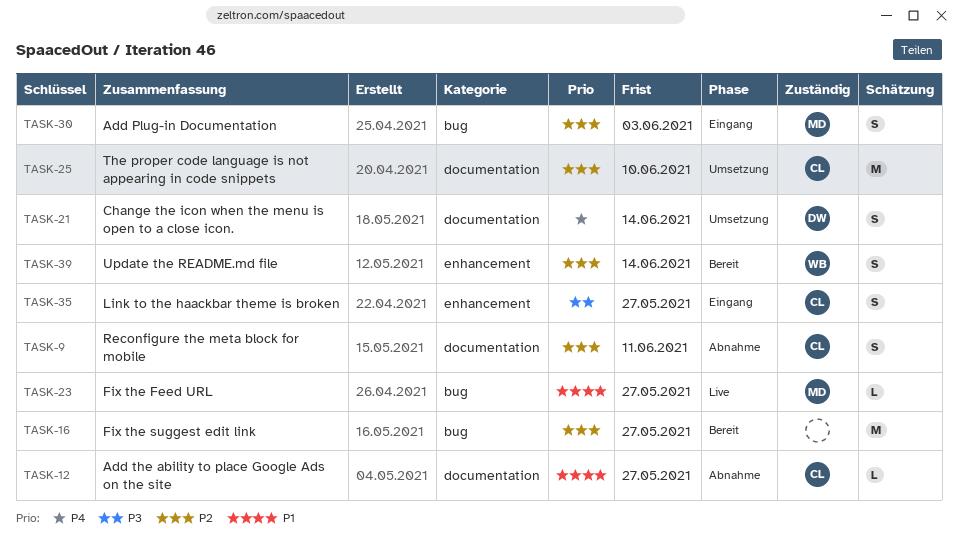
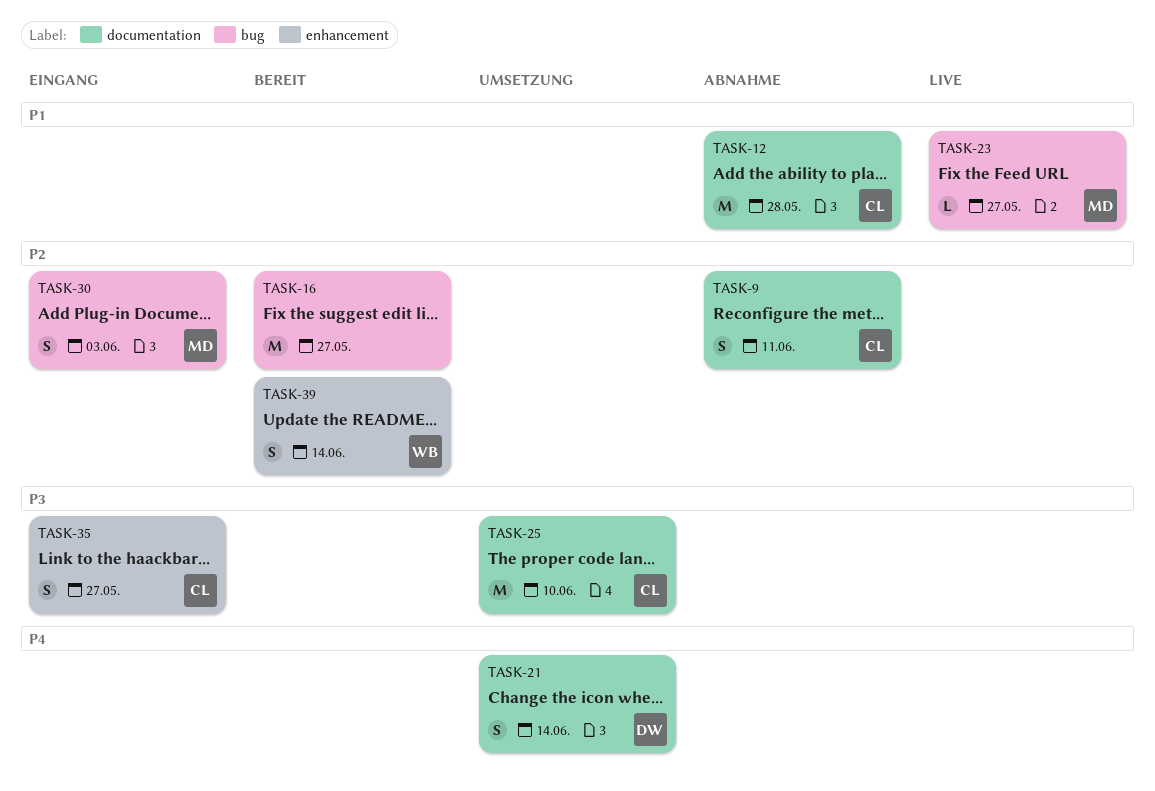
TASK-12, estimate: L -> M
TASK-12, due: May 27 -> May 28
TASK-25, priority: P2 -> P3

